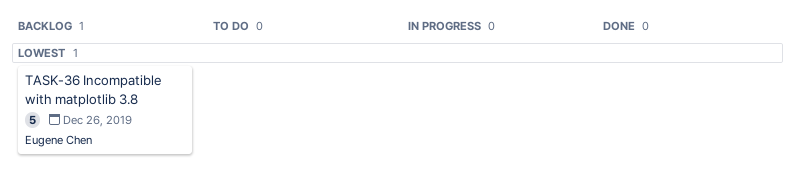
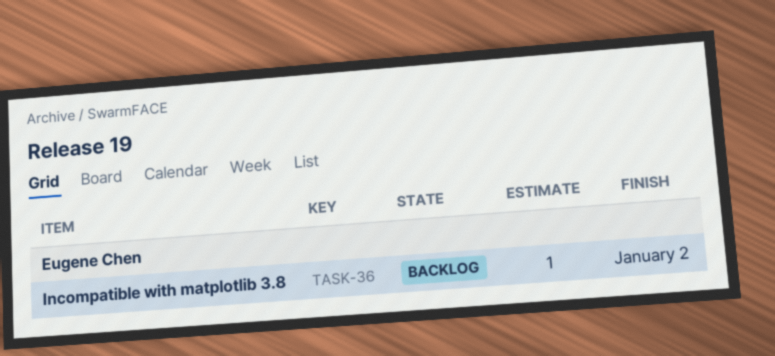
TASK-36, estimate: 5 -> 1
TASK-36, due: Dec 26 -> Jan 2

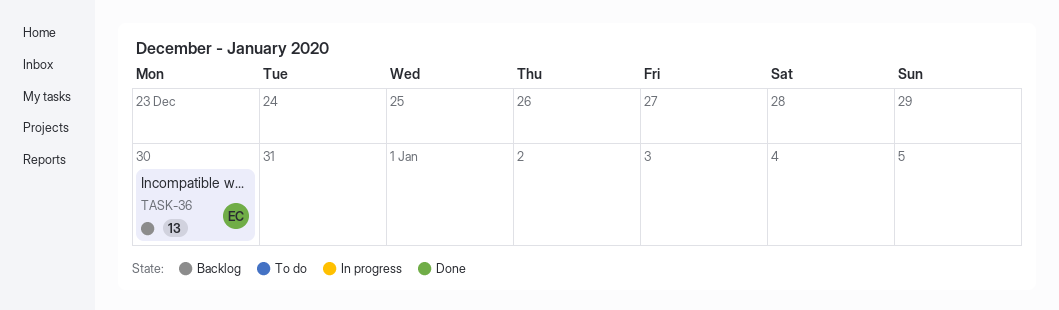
TASK-36, estimate: 1 -> 13
TASK-36, due: Jan 2 -> Dec 30

